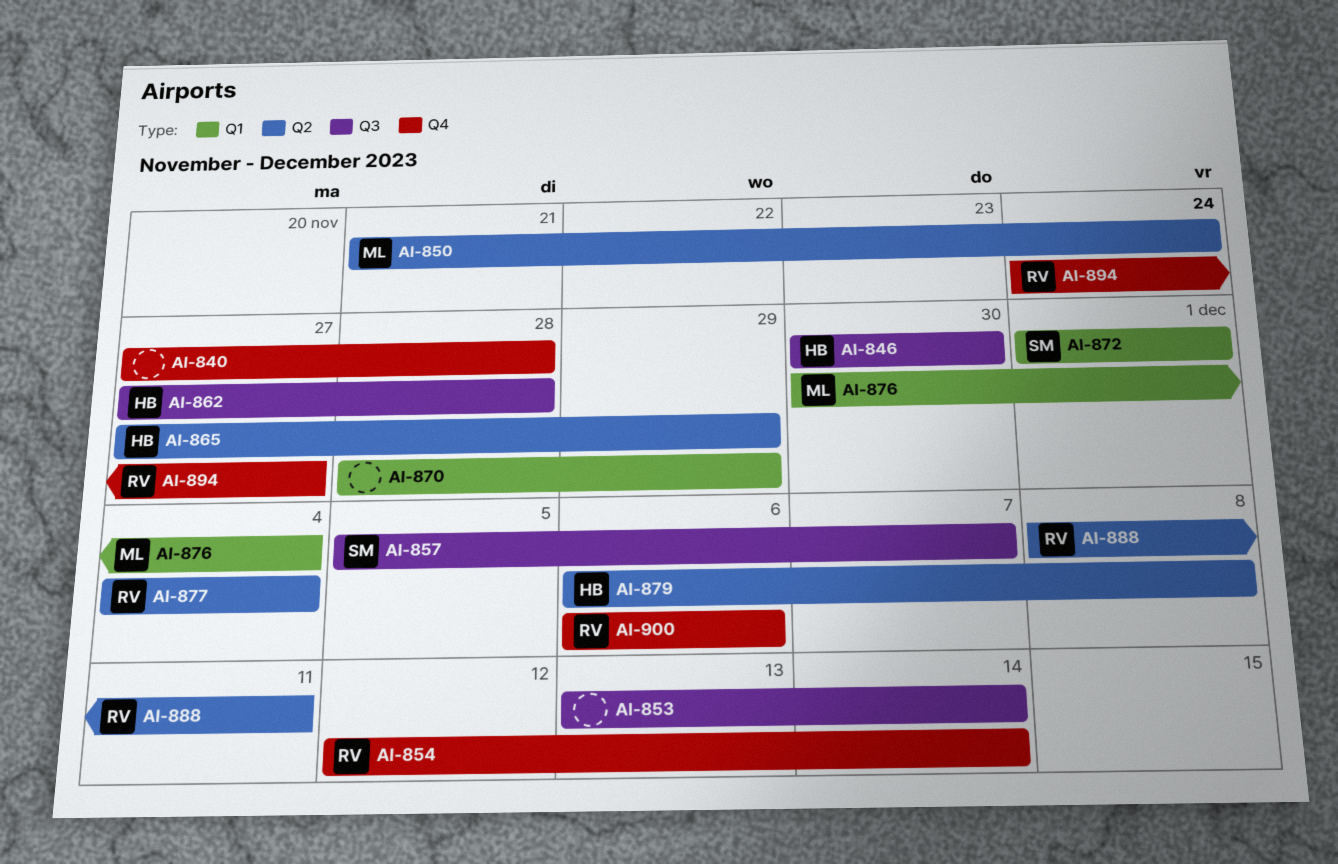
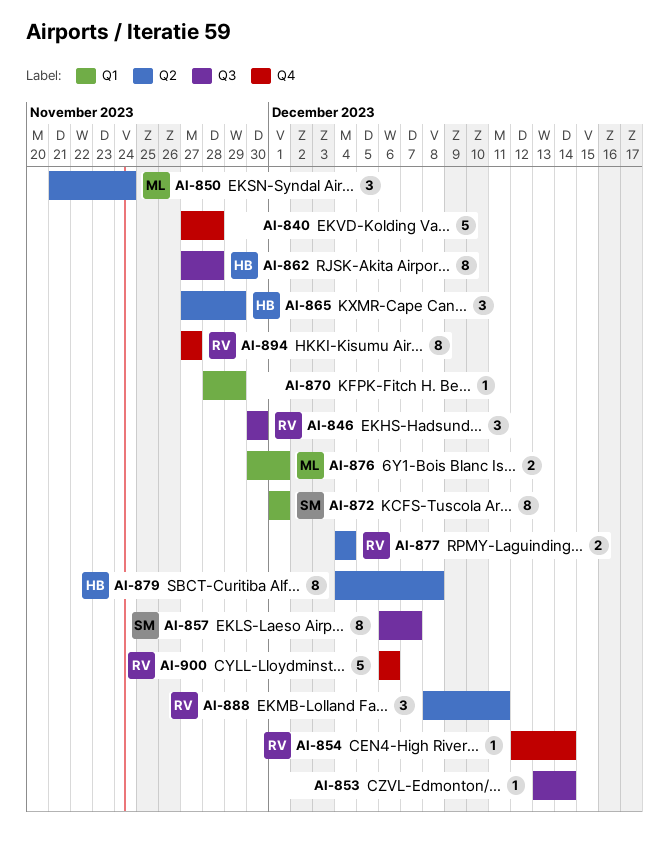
AI-846, owner: HB -> RV
AI-857, start: Dec 5 -> Dec 6
AI-876, due: Dec 4 -> Dec 1
AI-879, start: Dec 6 -> Dec 4
AI-894, start: Nov 24 -> Nov 27

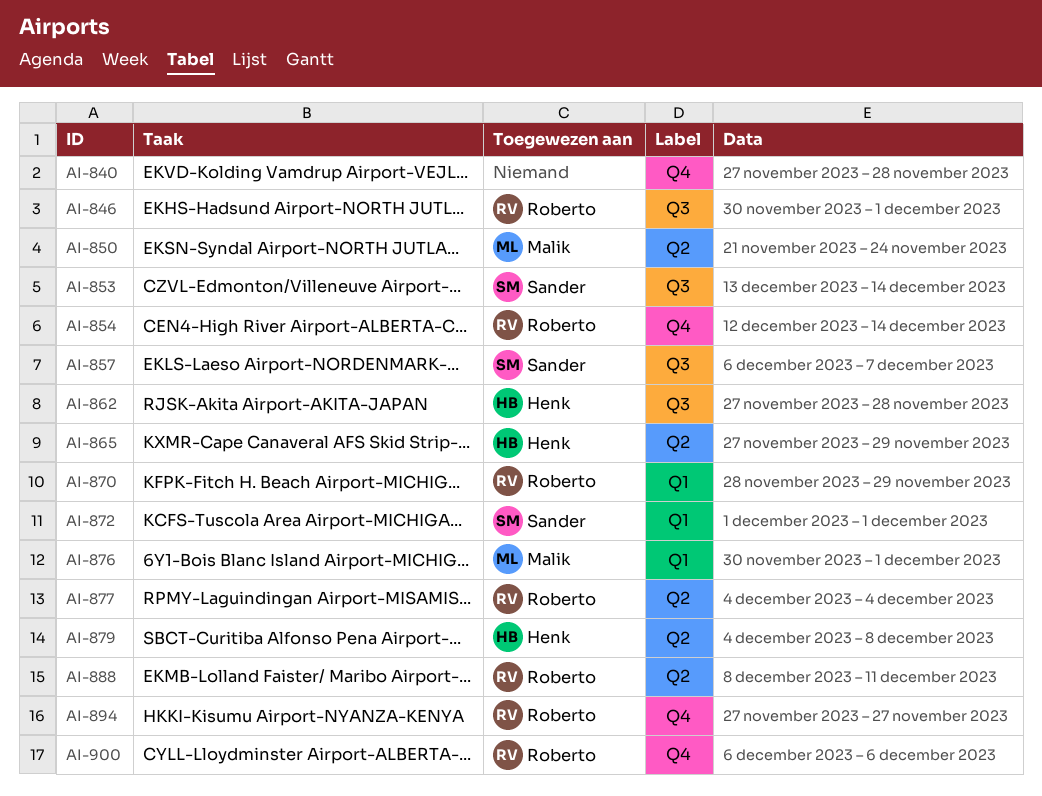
AI-846, due: Nov 30 -> Dec 1
AI-853, owner: none -> Sander
AI-870, owner: none -> Roberto

